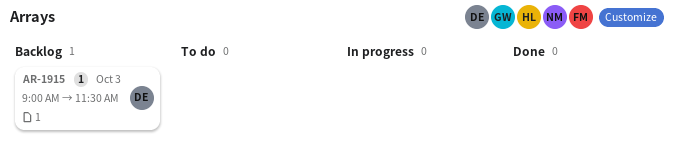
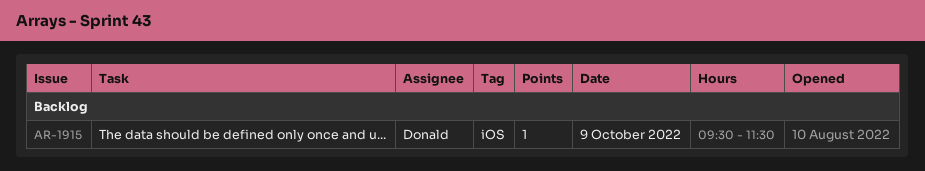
AR-1915, day: Oct 3 -> Oct 9
AR-1915, begins: 09:00 -> 09:30

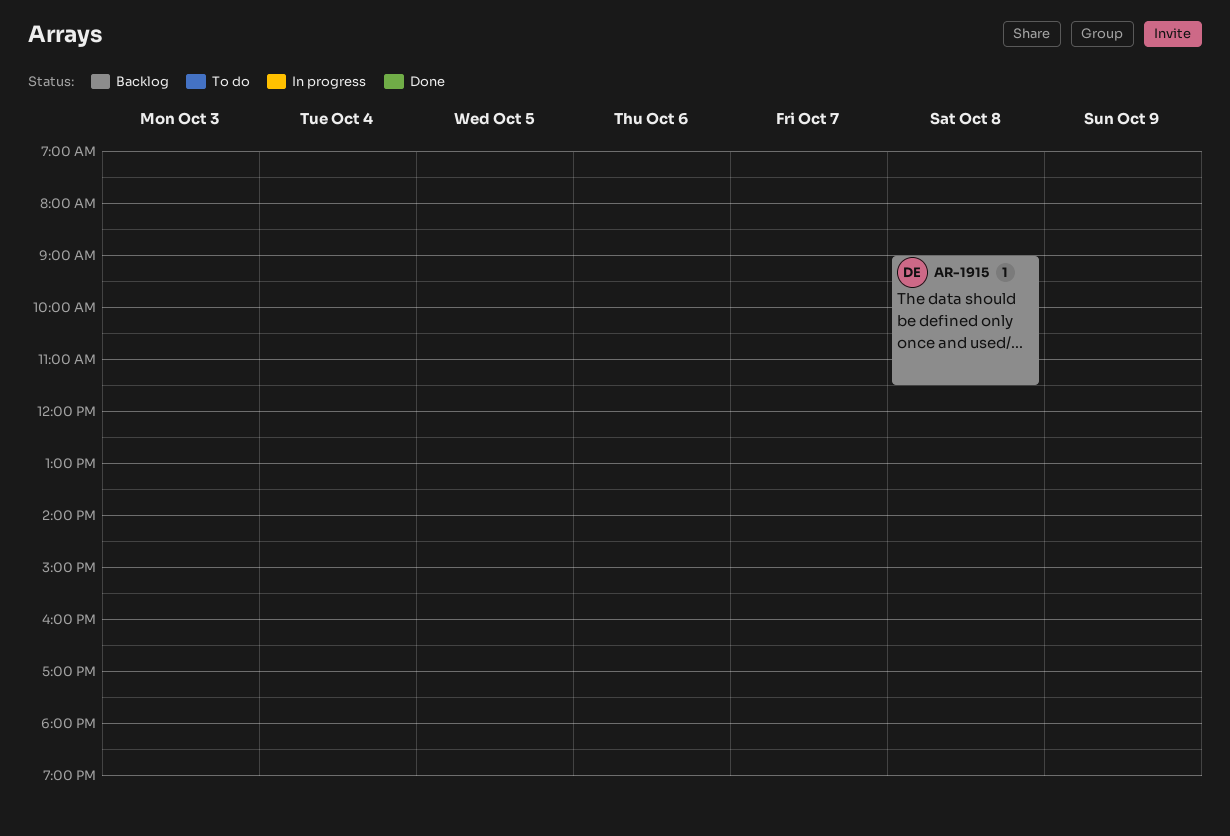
AR-1915, day: Oct 9 -> Oct 8
AR-1915, begins: 09:30 -> 09:00

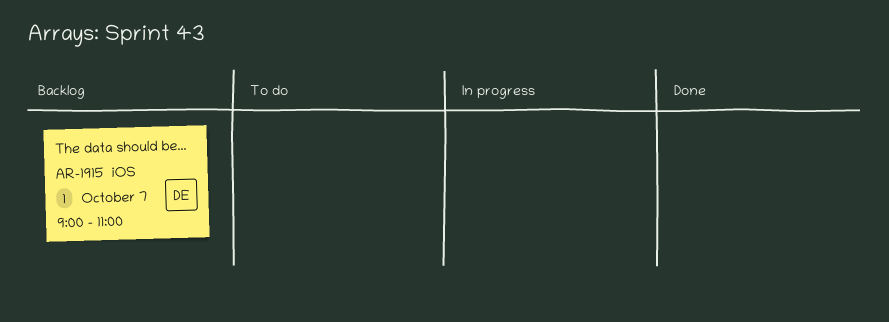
AR-1915, day: Oct 8 -> Oct 7
AR-1915, ends: 11:30 -> 11:00

